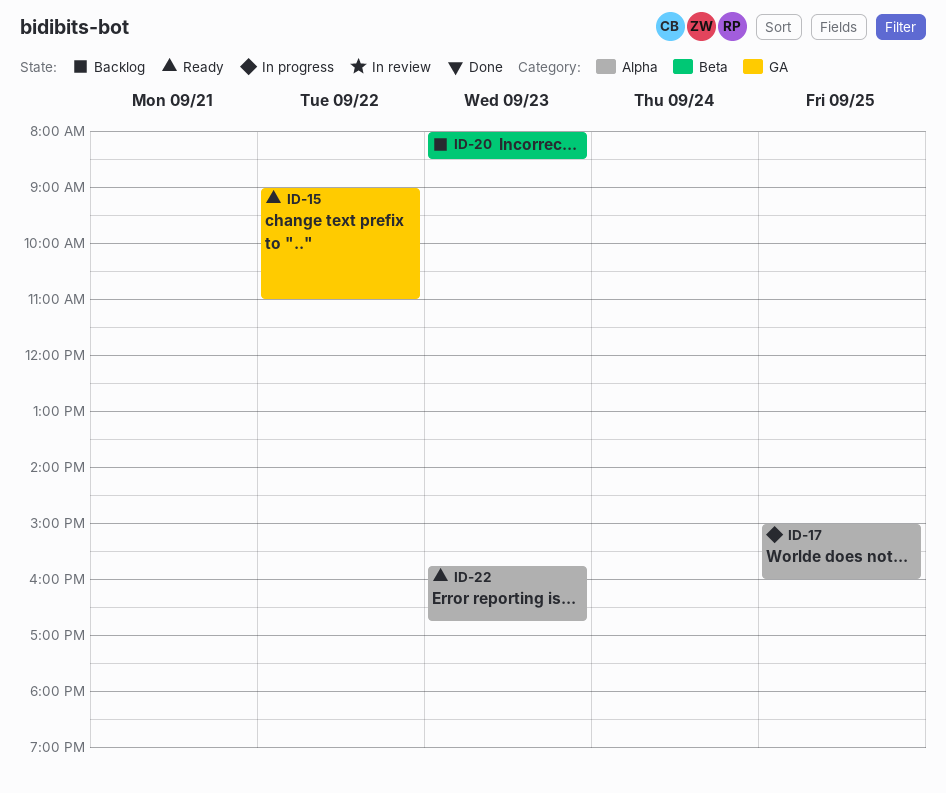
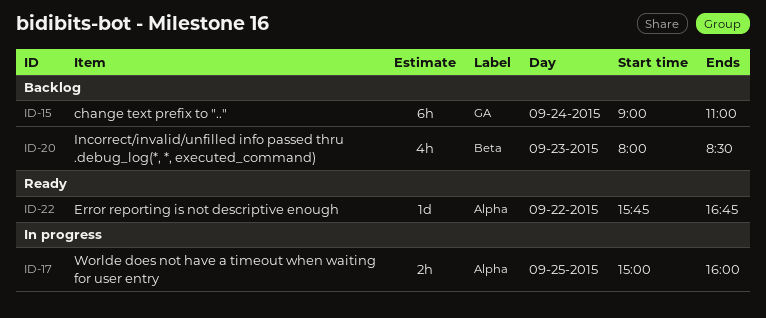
ID-15, status: Ready -> Backlog
ID-15, day: Sep 22 -> Sep 24
ID-22, day: Sep 23 -> Sep 22

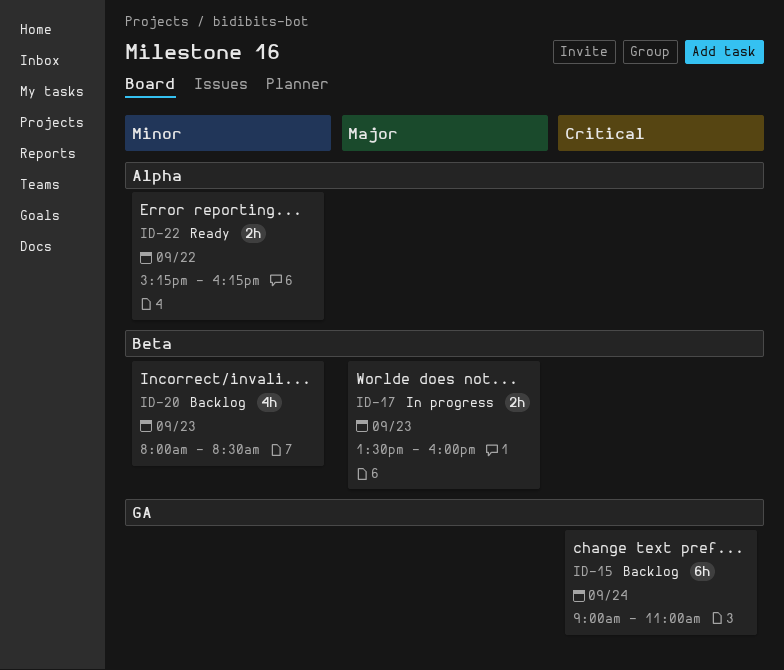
ID-17, label: Alpha -> Beta
ID-17, day: Sep 25 -> Sep 23
ID-17, begins: 15:00 -> 13:30
ID-22, estimate: 1d -> 2h
ID-22, begins: 15:45 -> 15:15
ID-22, ends: 16:45 -> 16:15

